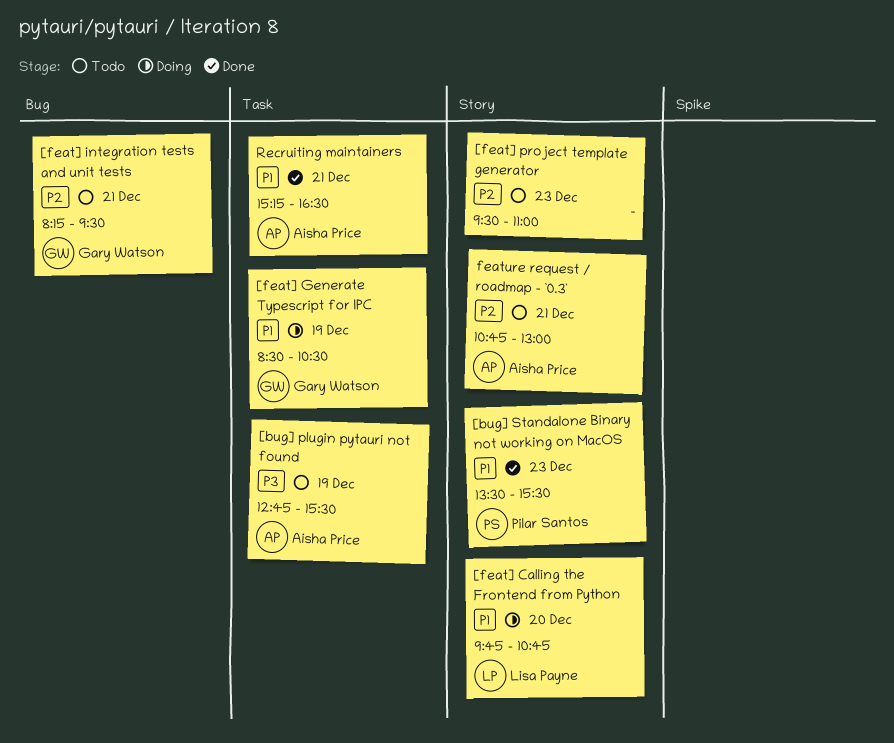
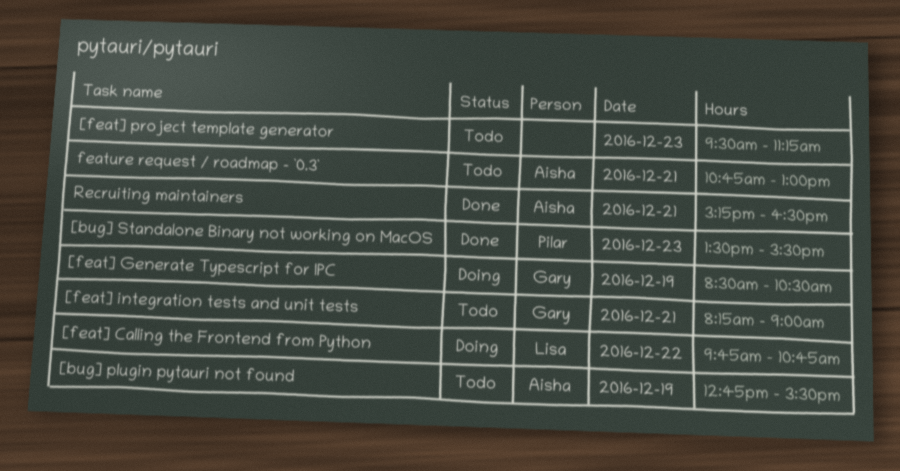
[feat] Calling the Frontend from Python, day: Dec 20 -> Dec 22
[feat] integration tests and unit tests, ends: 09:30 -> 09:00
[feat] project template generator, ends: 11:00 -> 11:15

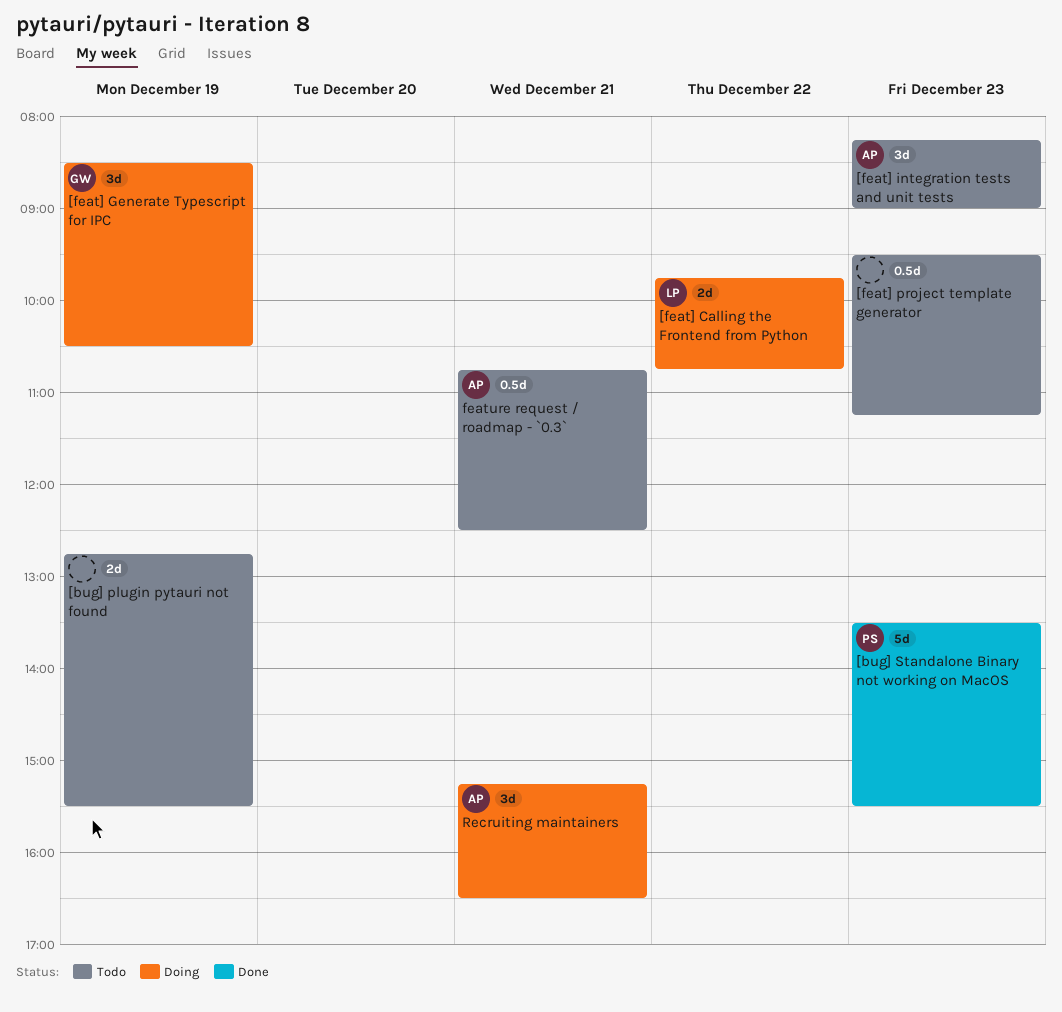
[bug] plugin pytauri not found, owner: Aisha -> none
[feat] integration tests and unit tests, owner: Gary -> Aisha
[feat] integration tests and unit tests, day: Dec 21 -> Dec 23
feature request / roadmap - `0.3`, ends: 13:00 -> 12:30
Recruiting maintainers, status: Done -> Doing

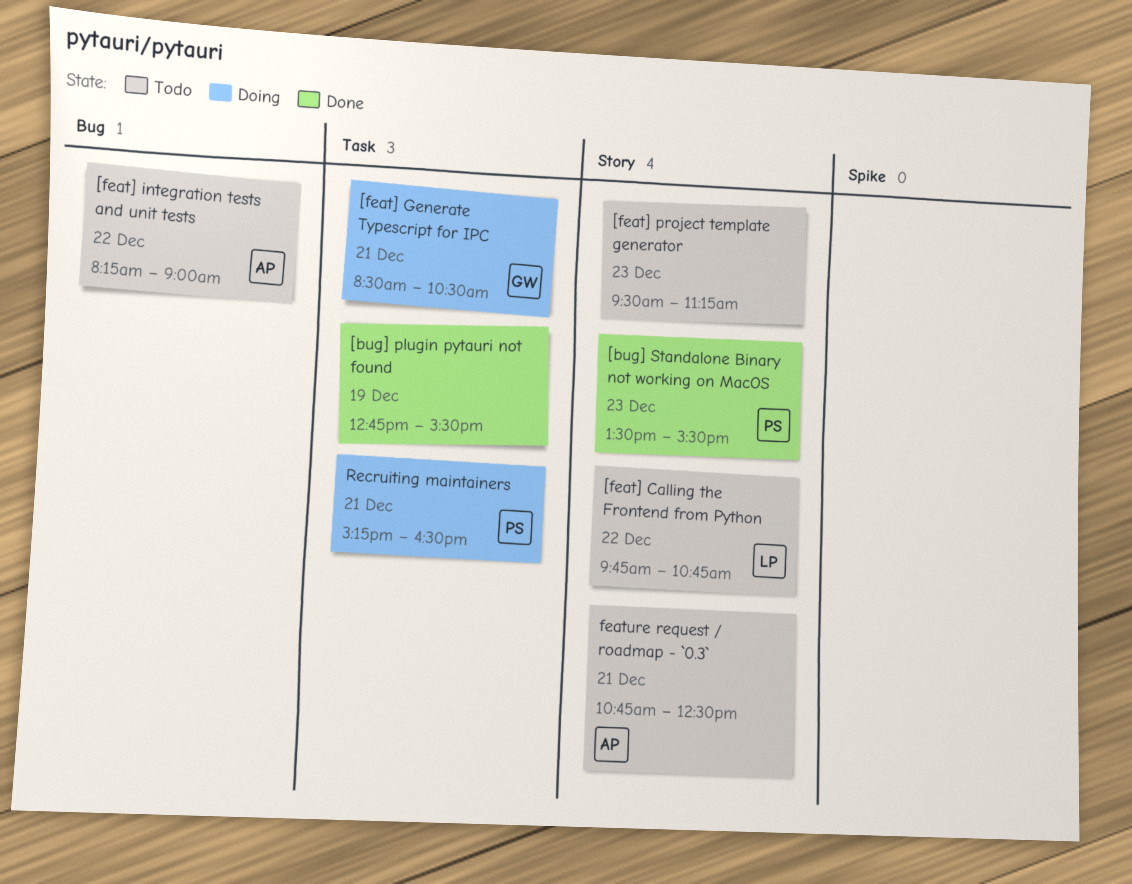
[bug] plugin pytauri not found, status: Todo -> Done
[feat] Calling the Frontend from Python, status: Doing -> Todo
[feat] Generate Typescript for IPC, day: Dec 19 -> Dec 21
[feat] integration tests and unit tests, day: Dec 23 -> Dec 22
Recruiting maintainers, owner: AP -> PS

